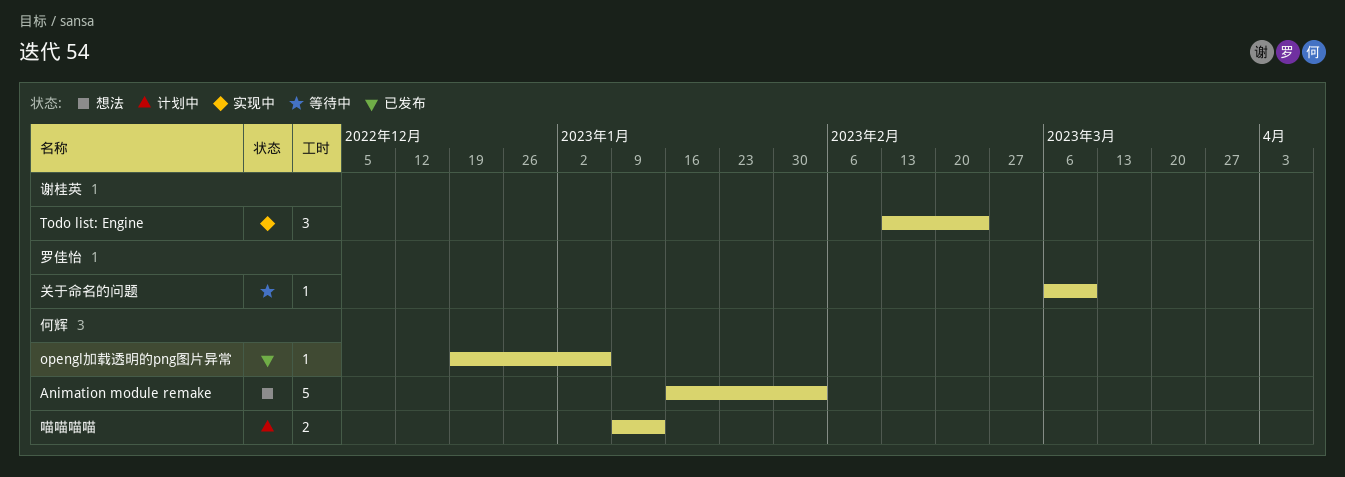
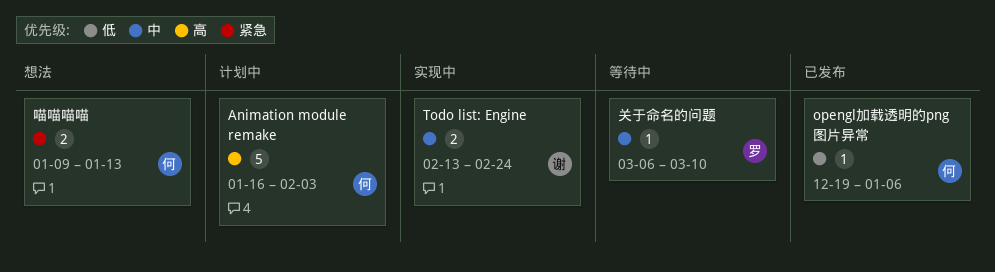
Animation module remake, status: 想法 -> 计划中
Todo list: Engine, estimate: 3 -> 2
喵喵喵喵, status: 计划中 -> 想法

